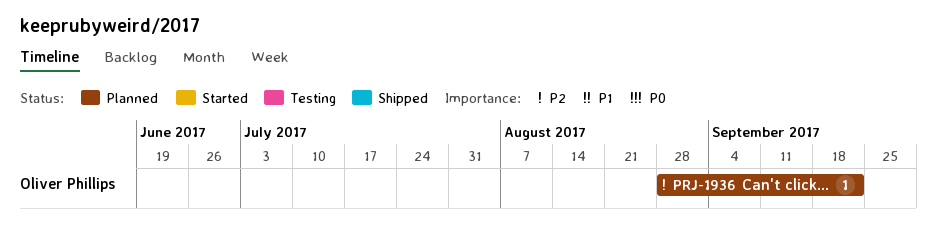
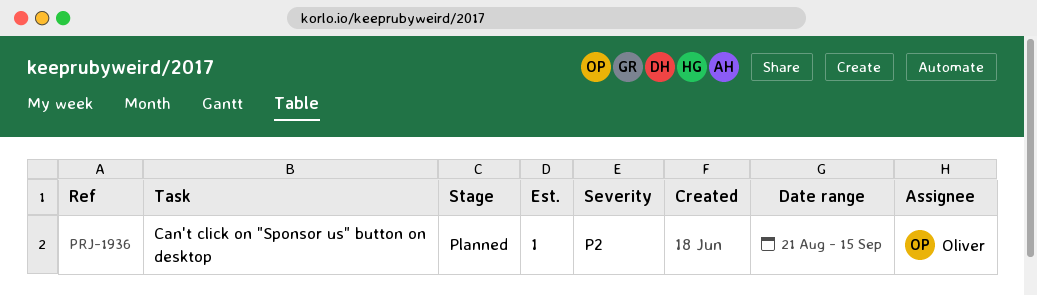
PRJ-1936, start: Aug 28 -> Aug 21
PRJ-1936, due: Sep 22 -> Sep 15

